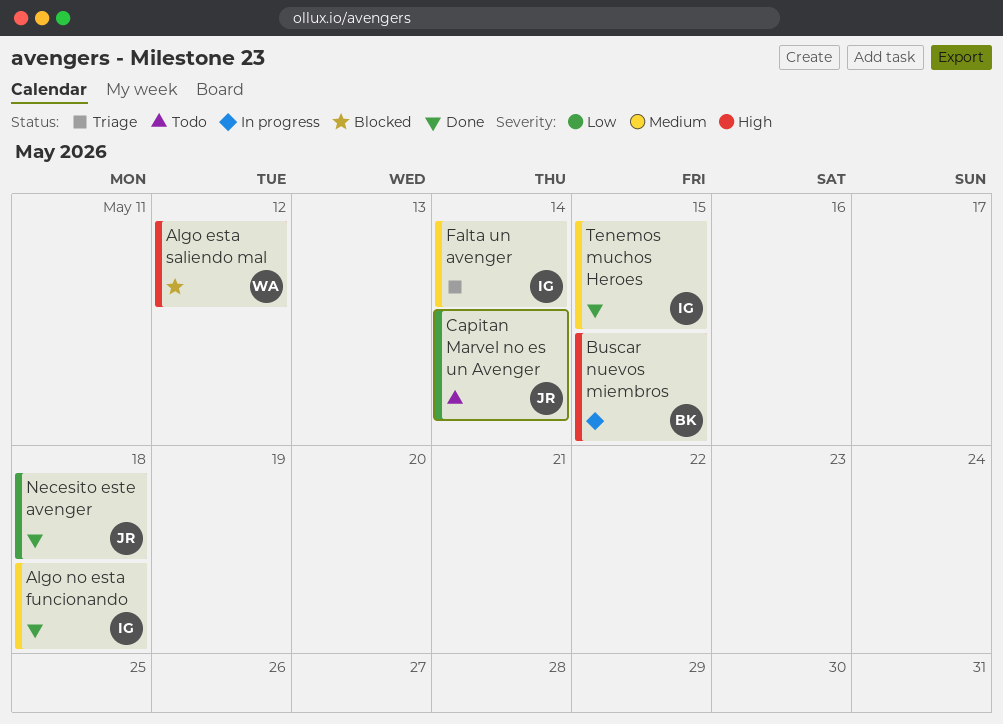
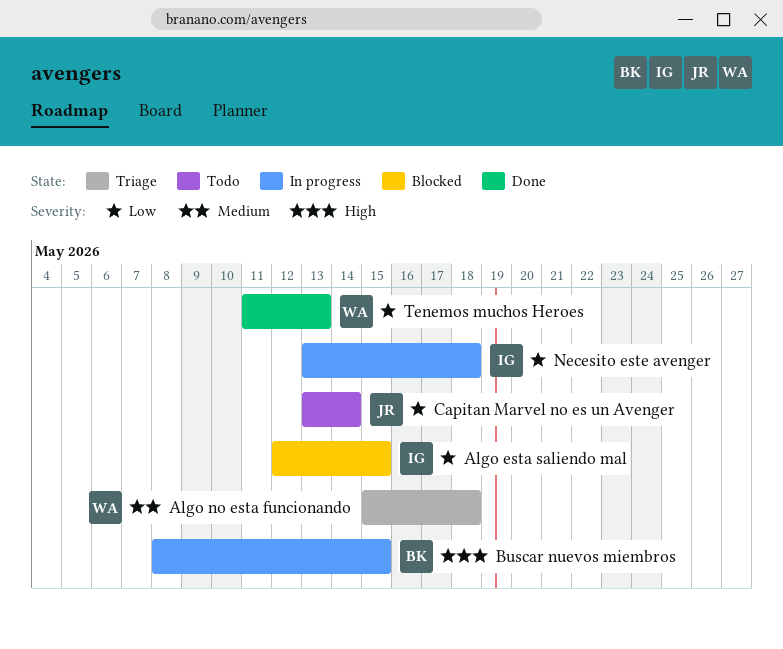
Algo esta saliendo mal, owner: WA -> IG
Algo esta saliendo mal, priority: High -> Low
Algo esta saliendo mal, due: May 12 -> May 15
Algo no esta funcionando, status: Done -> Triage
Algo no esta funcionando, owner: IG -> WA
Falta un avenger: present -> none
Necesito este avenger, status: Done -> In progress
Necesito este avenger, owner: JR -> IG
Tenemos muchos Heroes, owner: IG -> WA
Tenemos muchos Heroes, priority: Medium -> Low
Tenemos muchos Heroes, due: May 15 -> May 13

